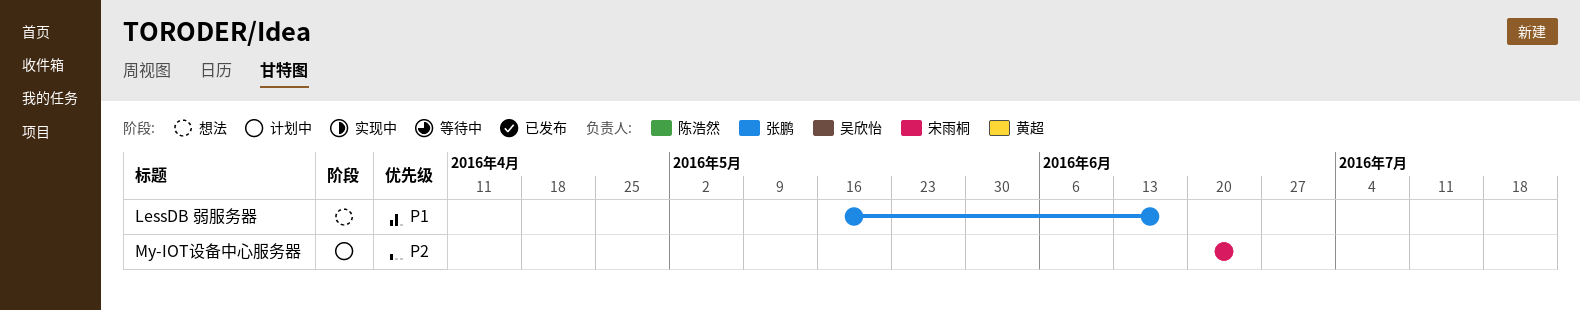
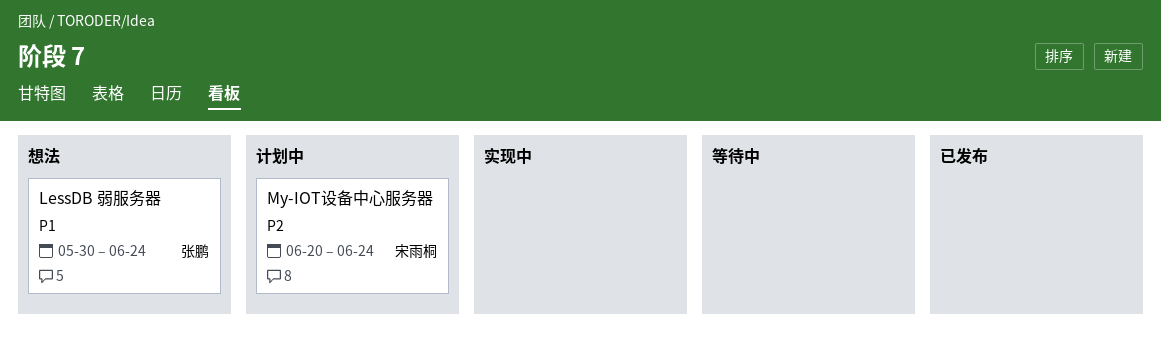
LessDB 弱服务器, start: May 16 -> May 30
LessDB 弱服务器, due: Jun 17 -> Jun 24

